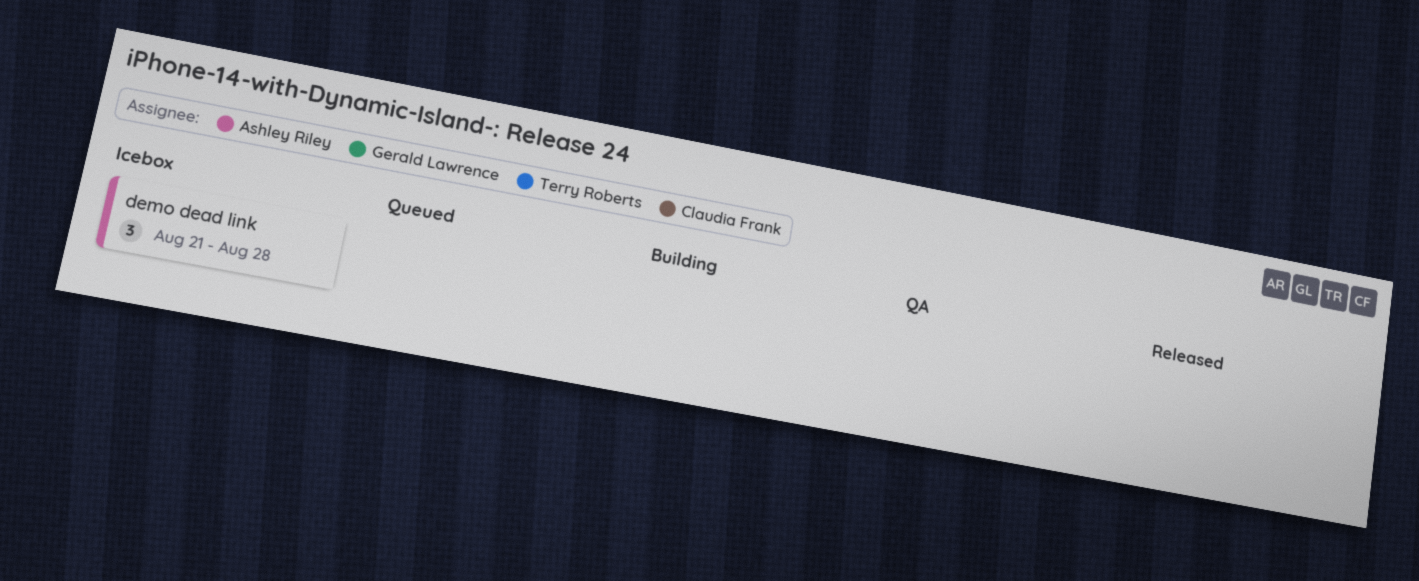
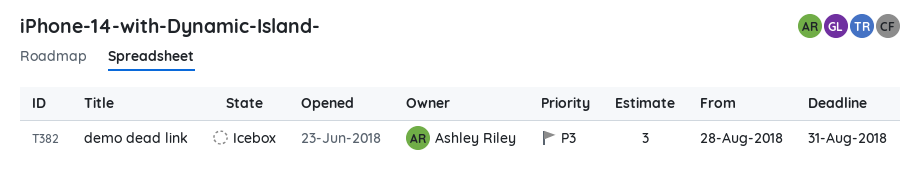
demo dead link, start: Aug 21 -> Aug 28
demo dead link, due: Aug 28 -> Aug 31

